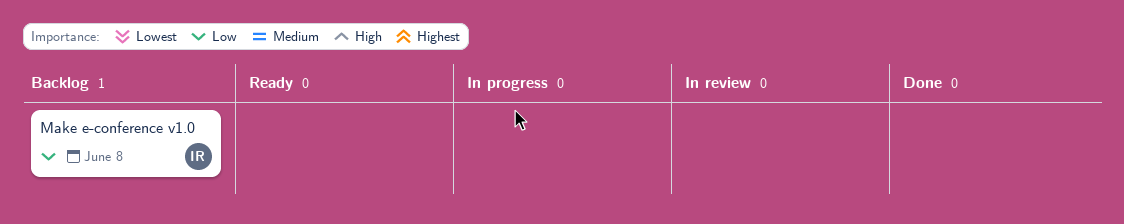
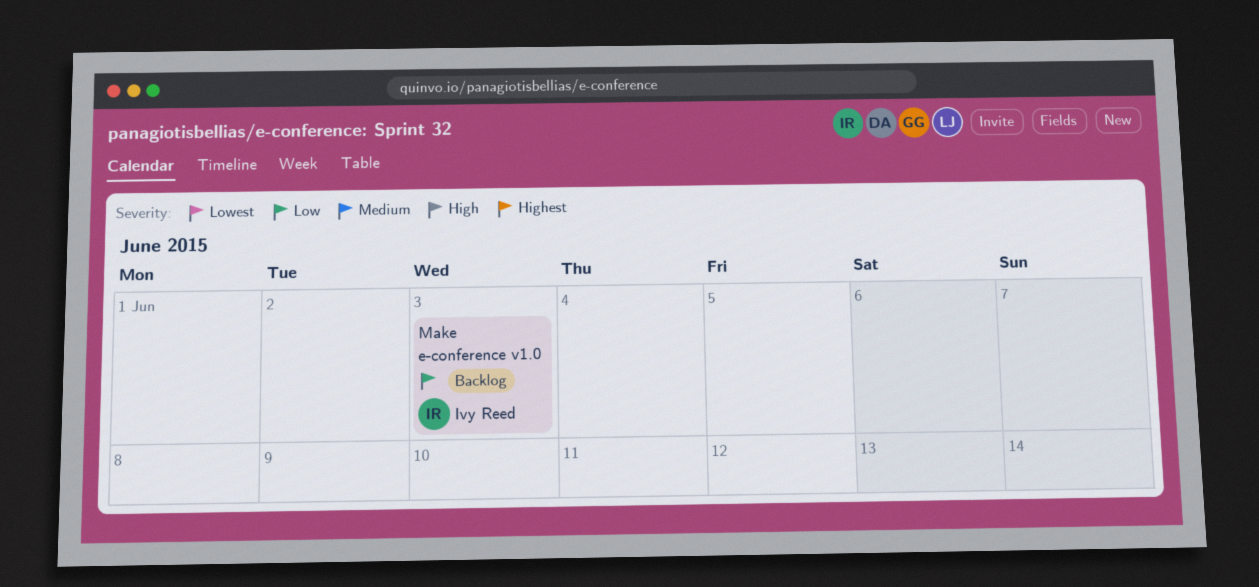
Make e-conference v1.0, due: Jun 8 -> Jun 3

